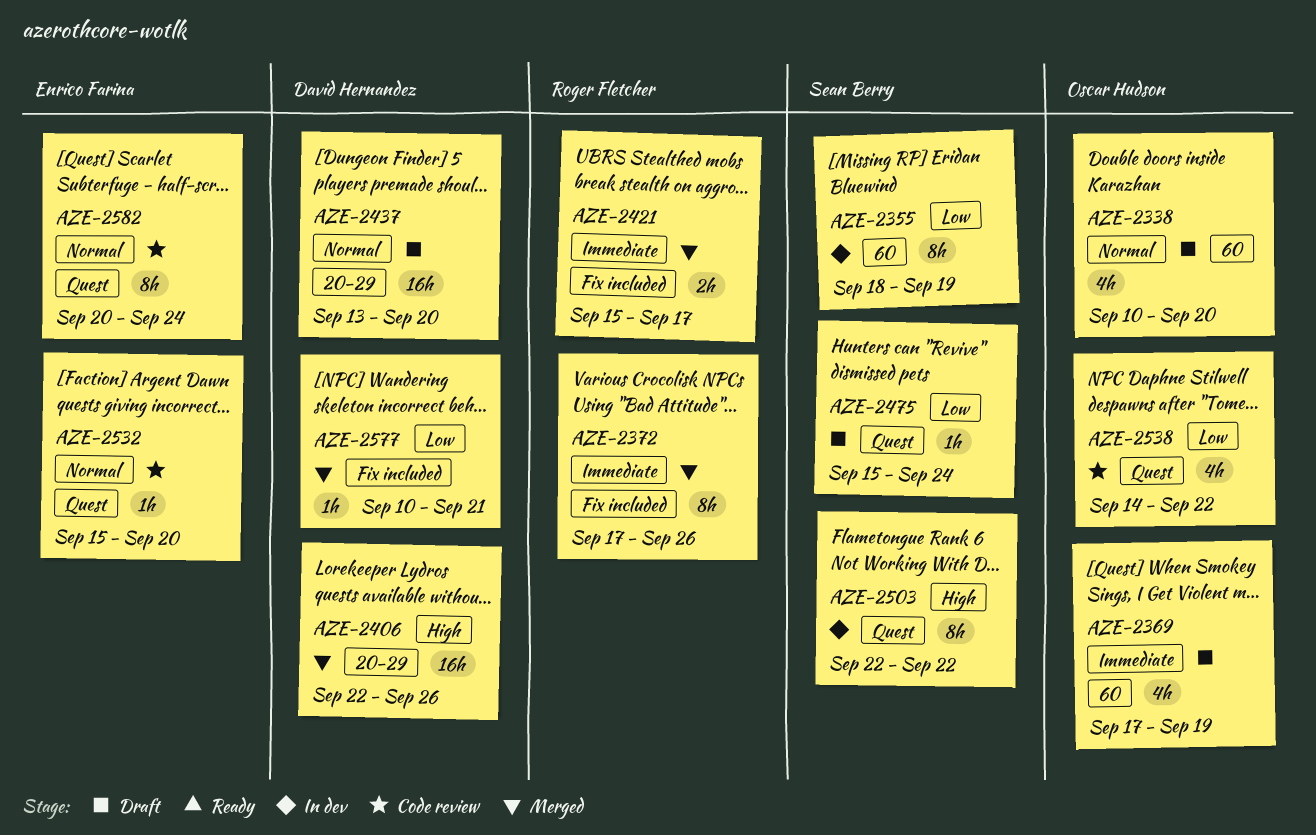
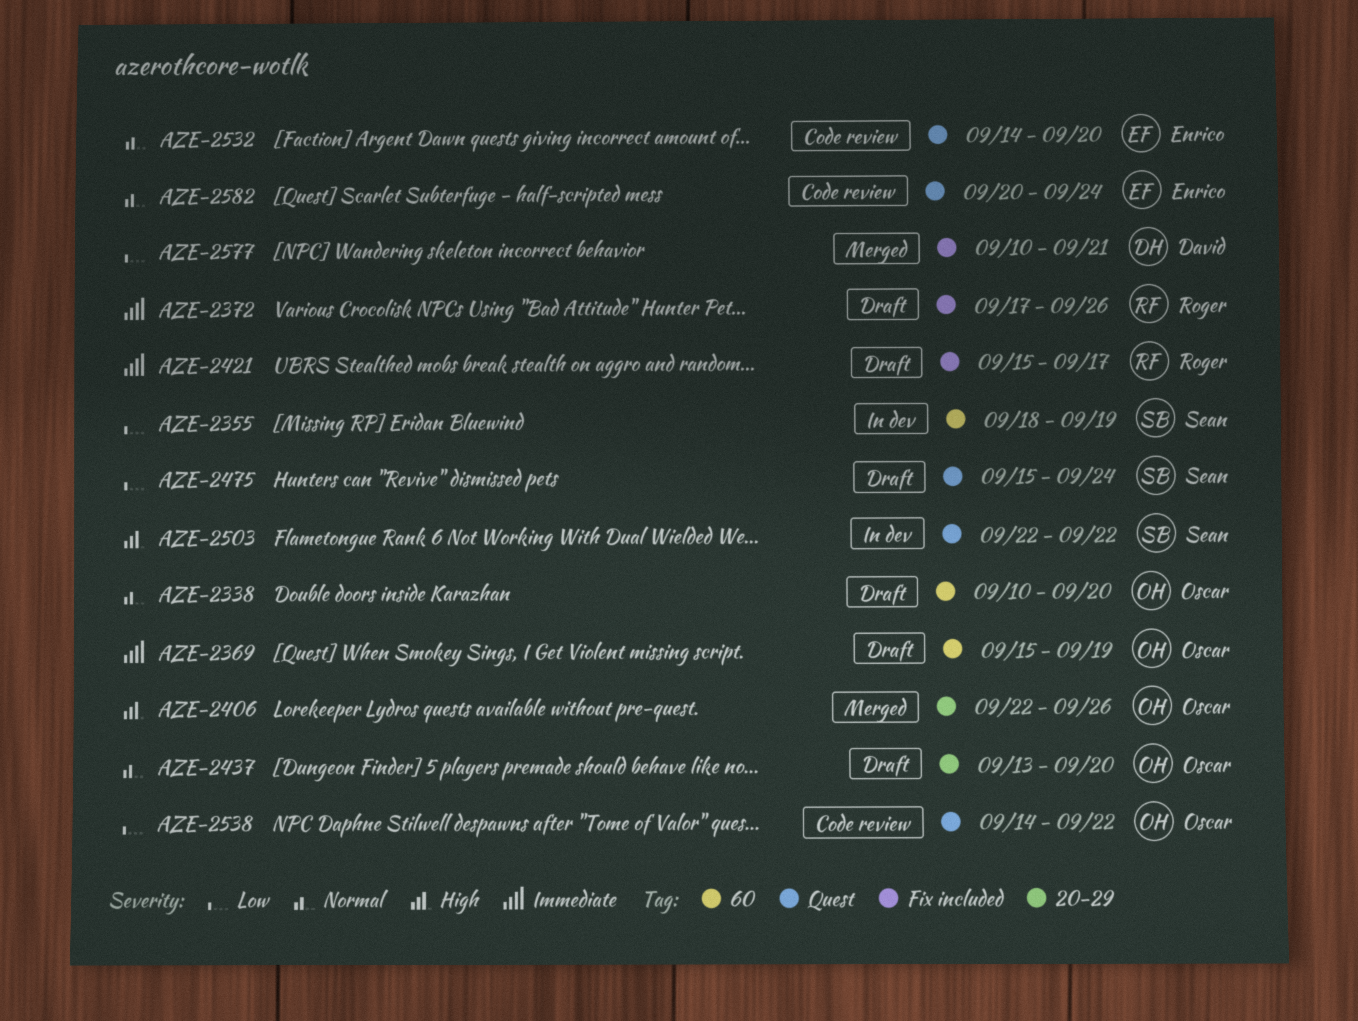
AZE-2369, start: Sep 17 -> Sep 15
AZE-2372, status: Merged -> Draft
AZE-2406, owner: David Hernandez -> Oscar Hudson
AZE-2421, status: Merged -> Draft
AZE-2437, owner: David Hernandez -> Oscar Hudson
AZE-2532, start: Sep 15 -> Sep 14

